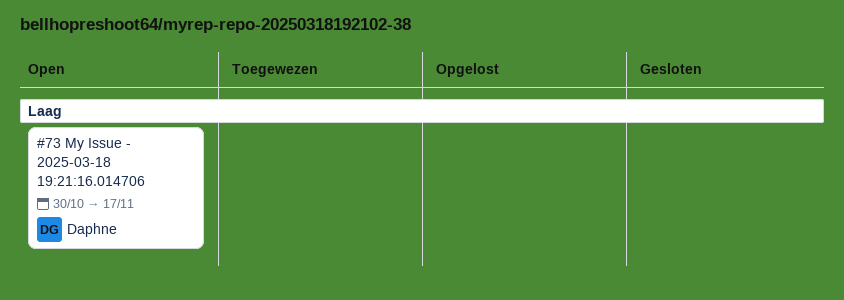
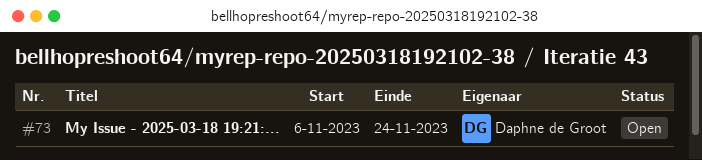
#73, start: Oct 30 -> Nov 6
#73, due: Nov 17 -> Nov 24

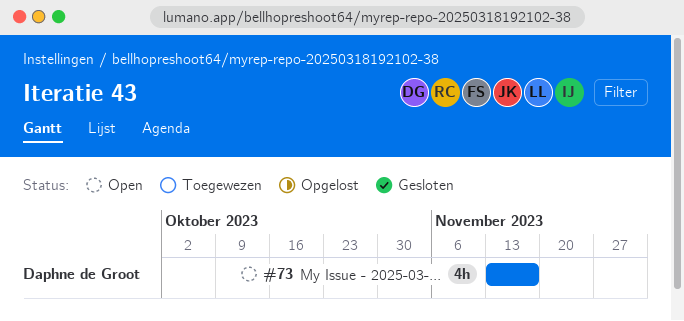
#73, start: Nov 6 -> Nov 13
#73, due: Nov 24 -> Nov 17

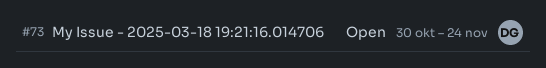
#73, start: Nov 13 -> Oct 30
#73, due: Nov 17 -> Nov 24

